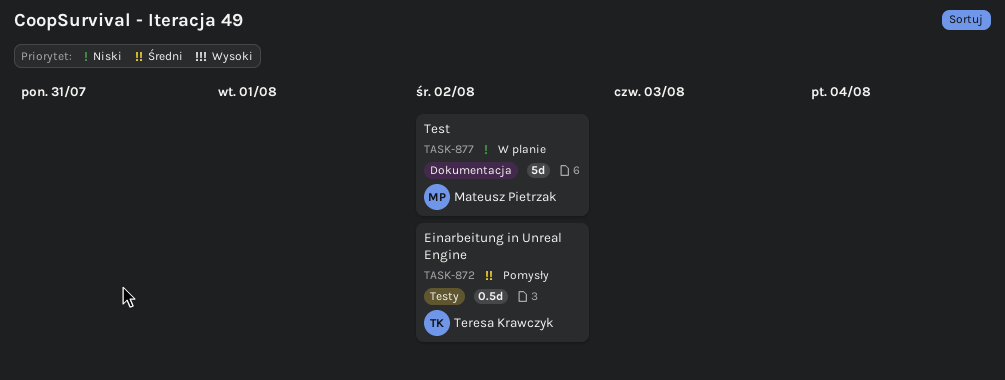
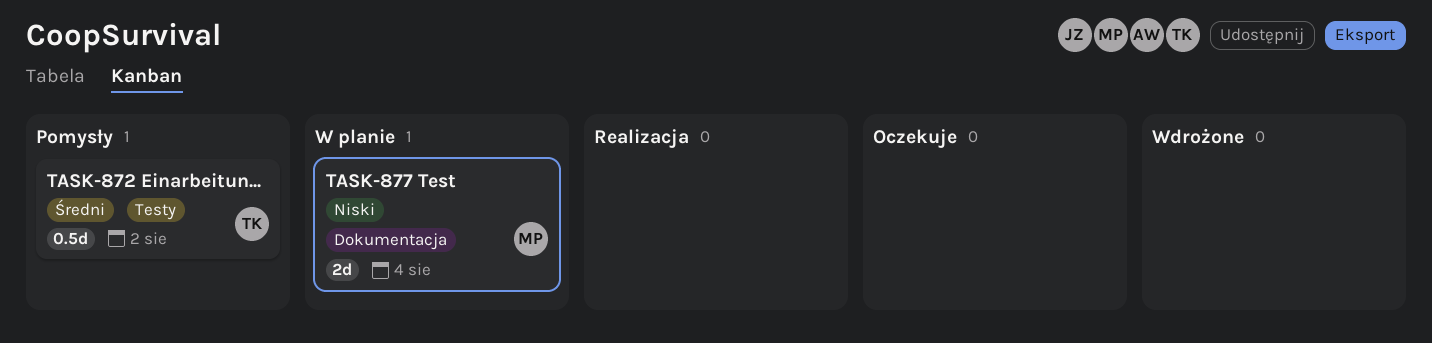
TASK-877, estimate: 5d -> 2d
TASK-877, due: Aug 2 -> Aug 4

